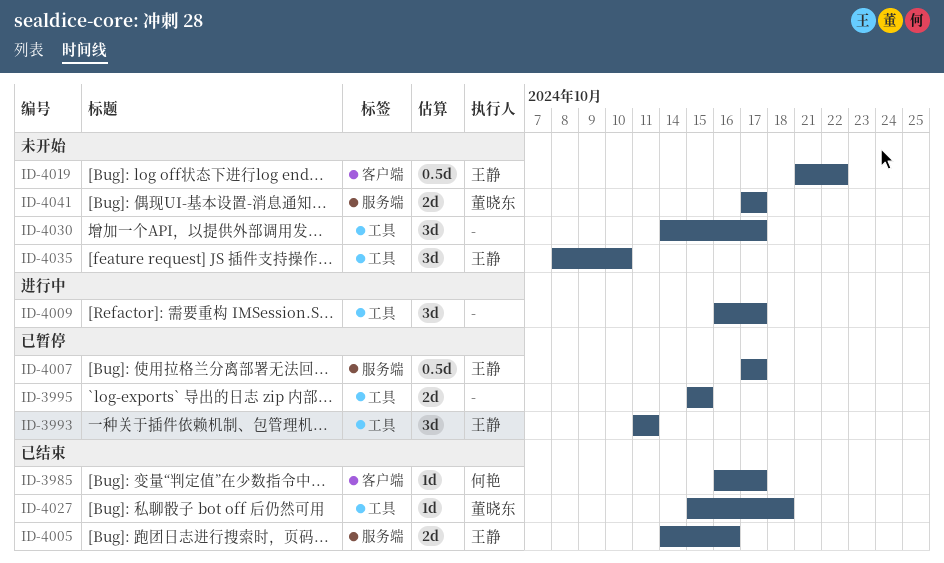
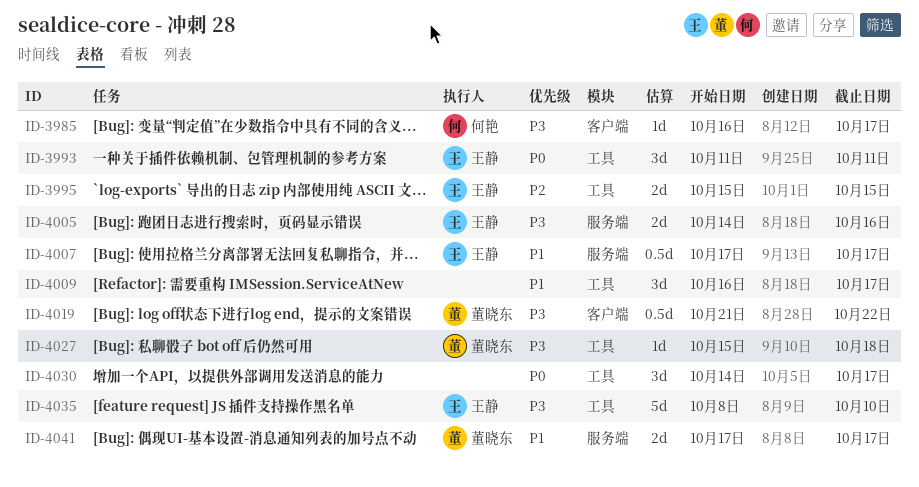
ID-3995, owner: none -> 王静
ID-4019, owner: 王静 -> 董晓东
ID-4035, estimate: 3d -> 5d

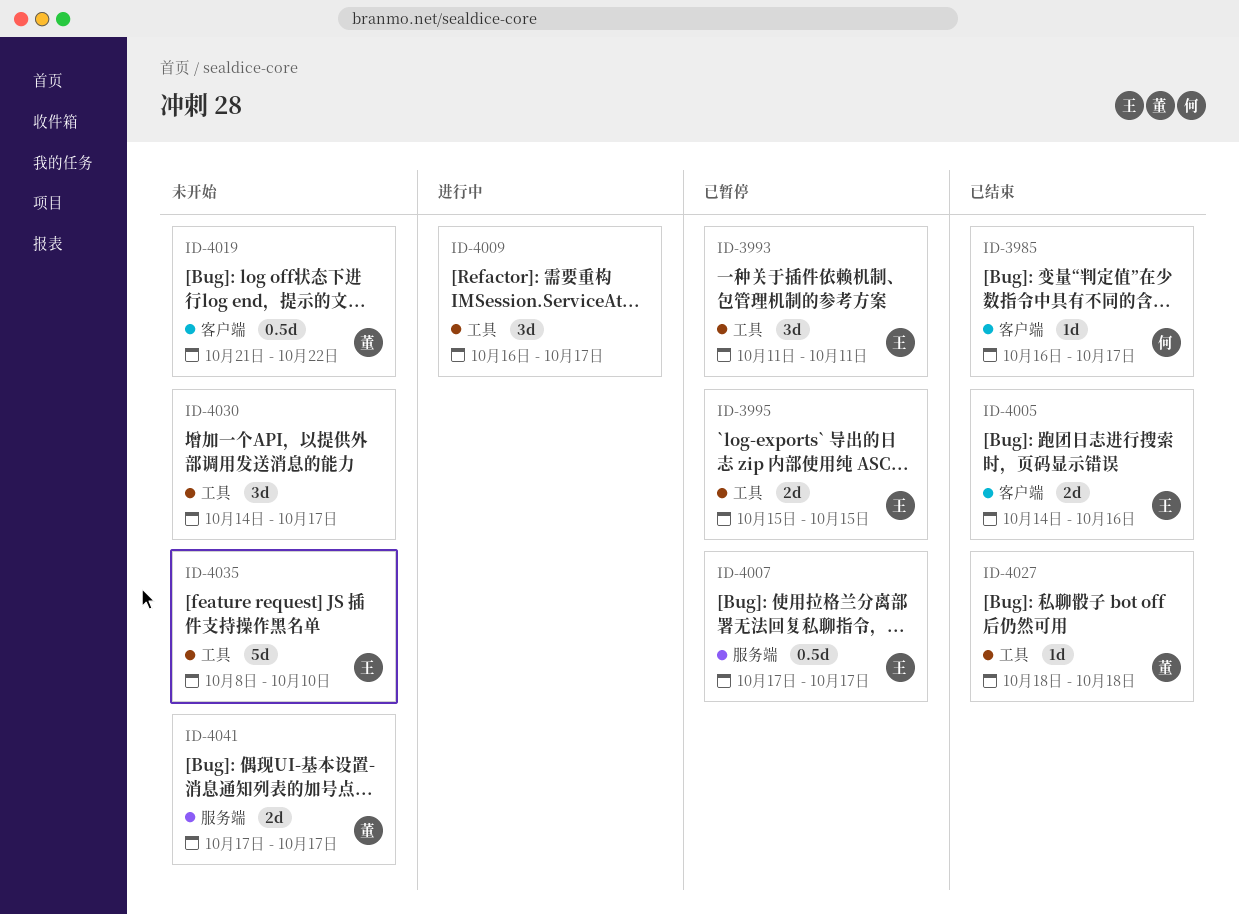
ID-4005, label: 服务端 -> 客户端
ID-4027, start: Oct 15 -> Oct 18

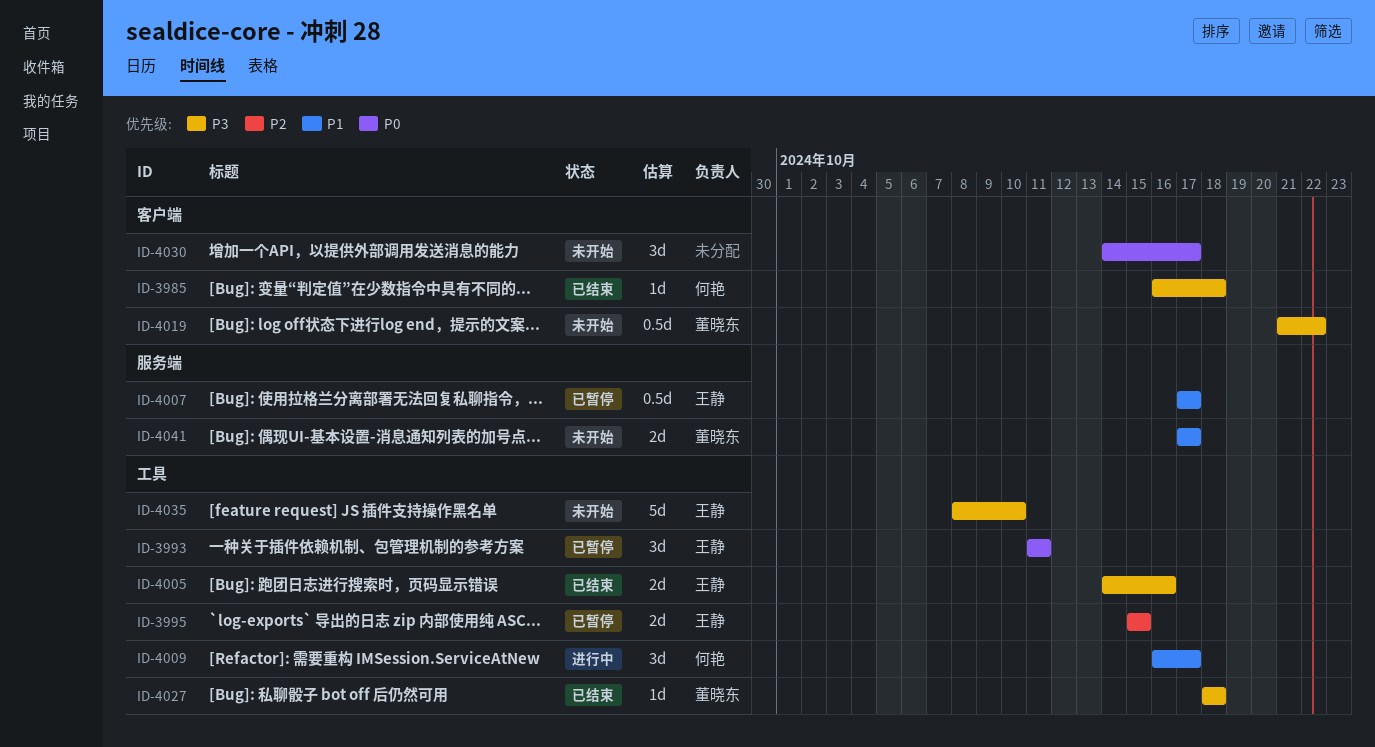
ID-3985, due: Oct 17 -> Oct 18
ID-4005, label: 客户端 -> 工具
ID-4009, owner: none -> 何艳
ID-4030, label: 工具 -> 客户端

